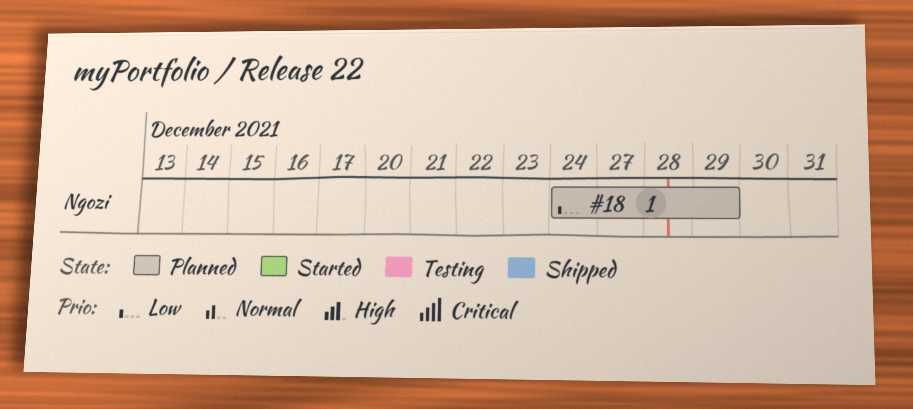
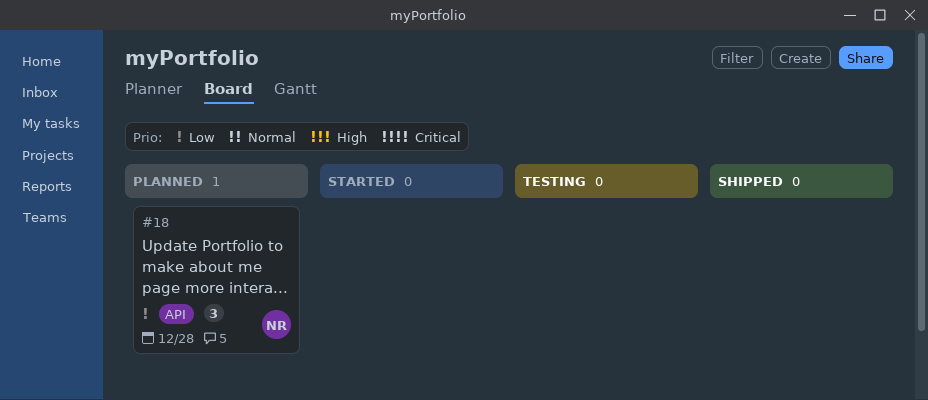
#18, estimate: 1 -> 3
#18, due: Dec 29 -> Dec 28

